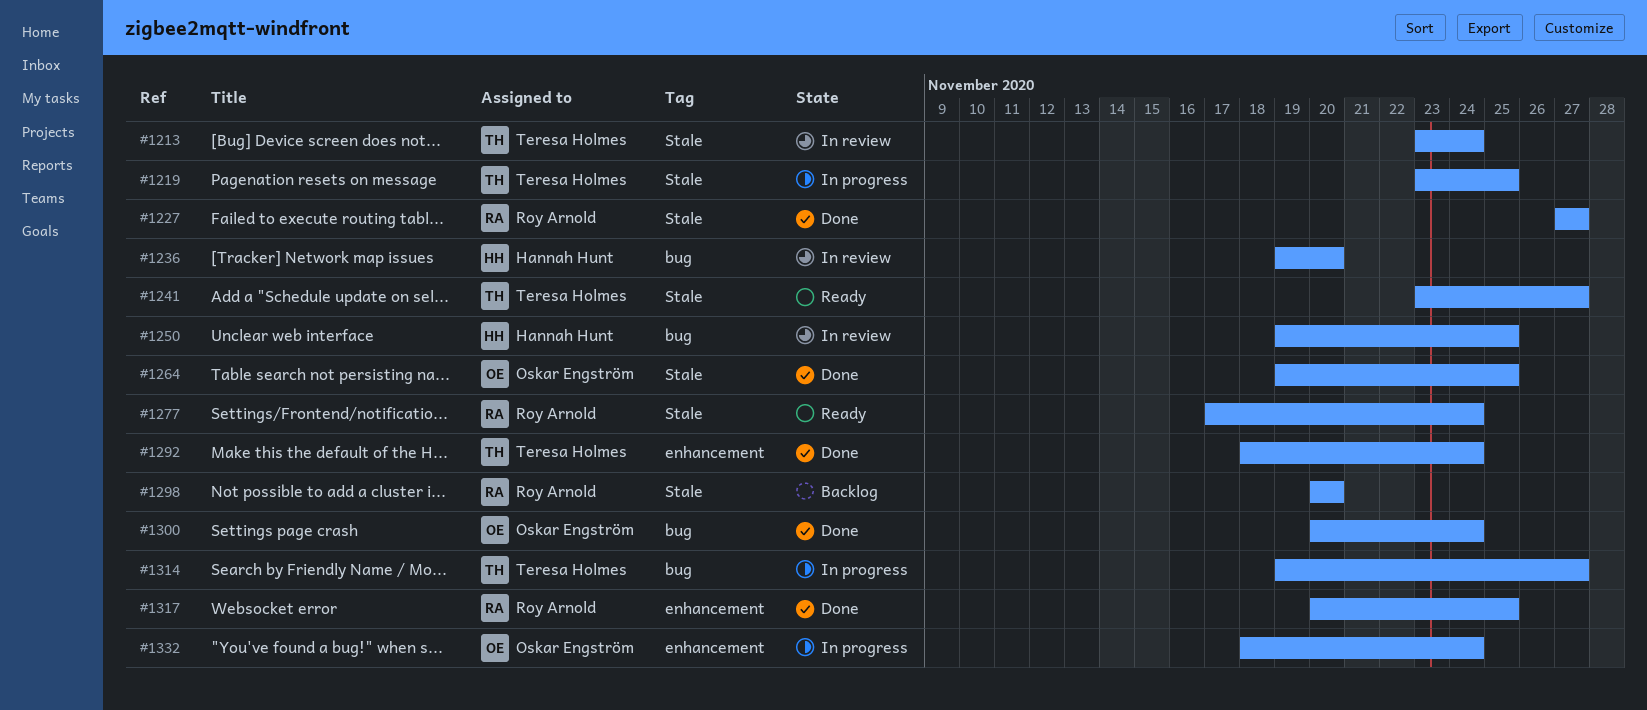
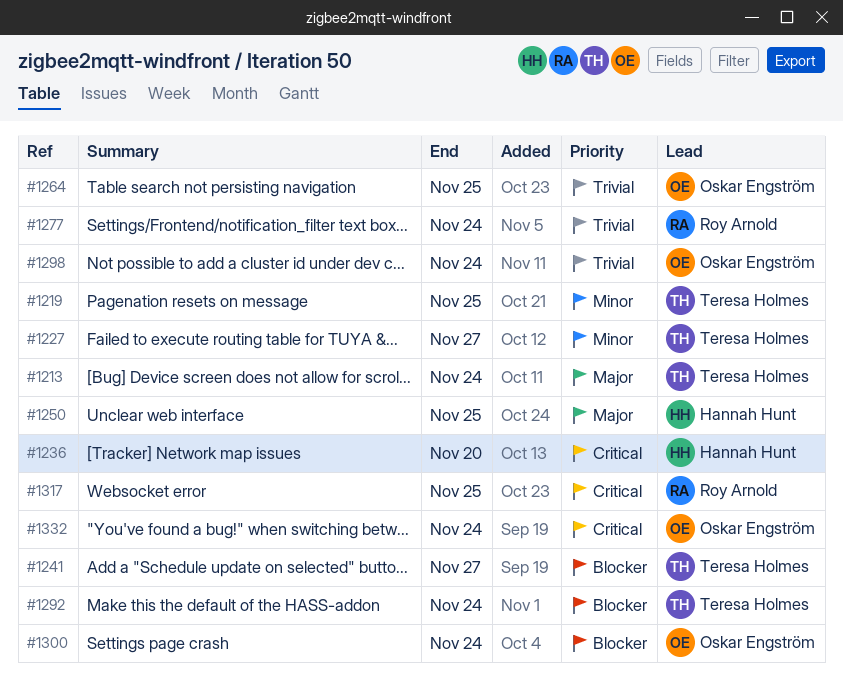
#1227, owner: Roy Arnold -> Teresa Holmes
#1298, owner: Roy Arnold -> Oskar Engström
#1298, due: Nov 20 -> Nov 24
#1314: present -> none

